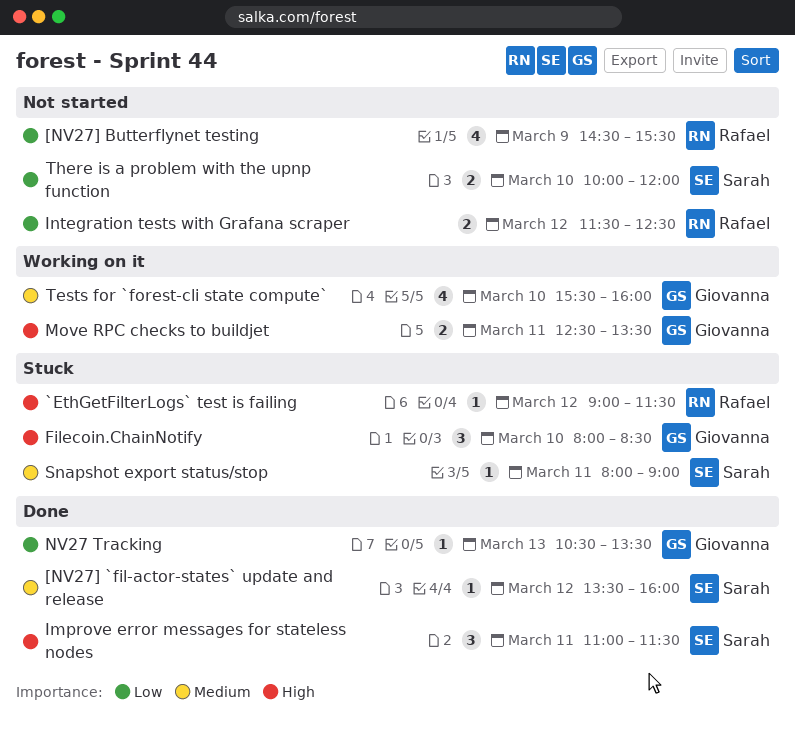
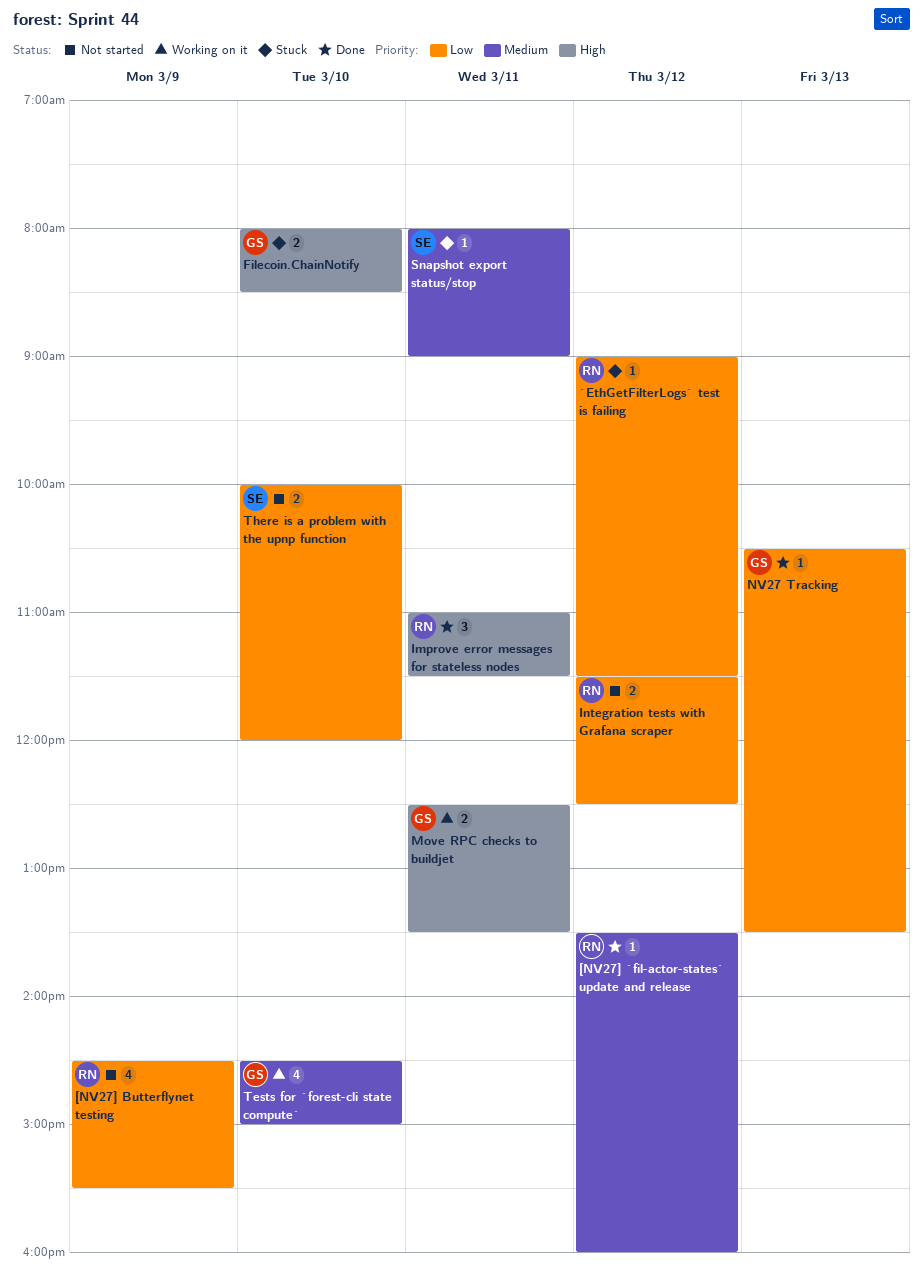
[NV27] `fil-actor-states` update and release, owner: Sarah -> Rafael
`EthGetFilterLogs` test is failing, priority: High -> Low
Filecoin.ChainNotify, estimate: 3 -> 2
Improve error messages for stateless nodes, owner: Sarah -> Rafael
Tests for `forest-cli state compute`, begins: 15:30 -> 14:30
Tests for `forest-cli state compute`, ends: 16:00 -> 15:00

